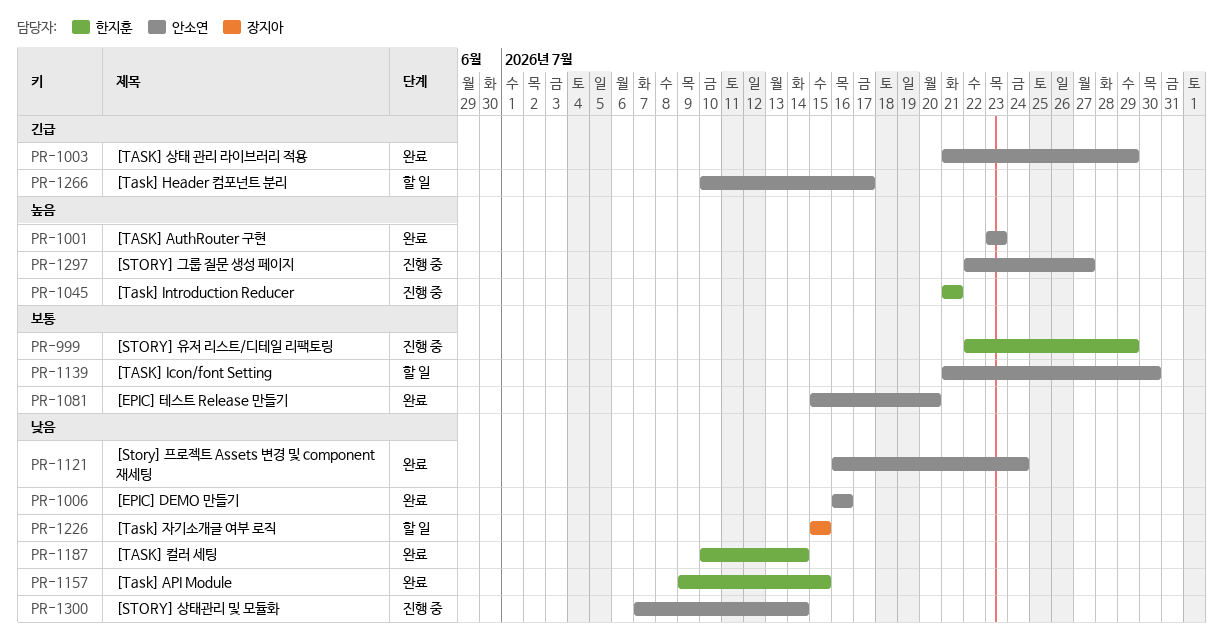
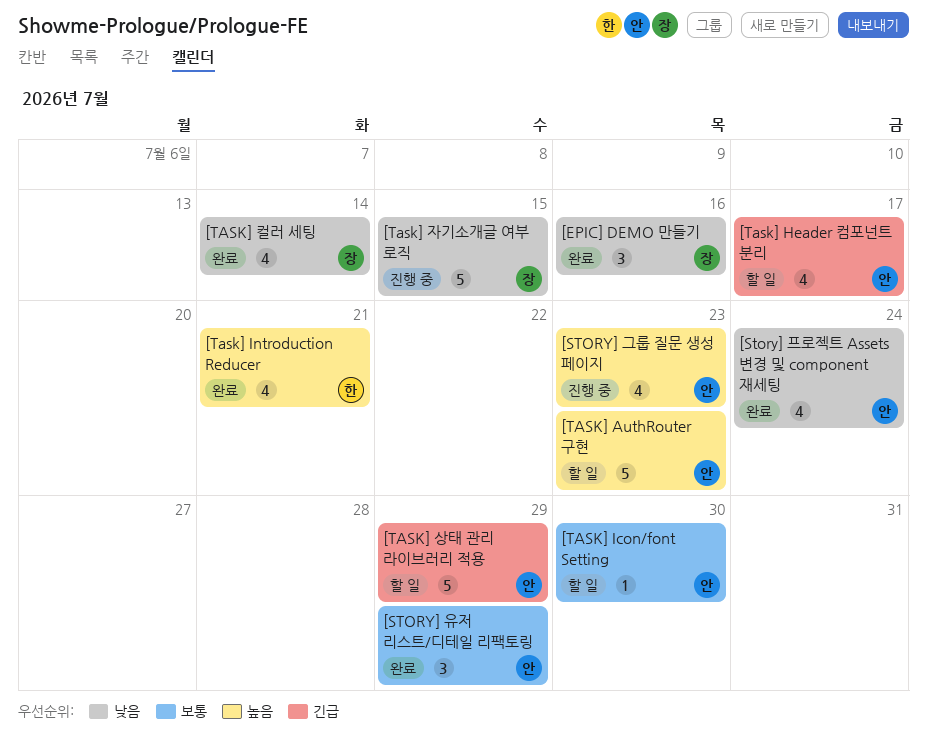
[EPIC] DEMO 만들기, owner: 안소연 -> 장지아
[EPIC] 테스트 Release 만들기: present -> none
[STORY] 그룹 질문 생성 페이지, due: Jul 27 -> Jul 23
[STORY] 상태관리 및 모듈화: present -> none
[STORY] 유저 리스트/디테일 리팩토링, status: 진행 중 -> 완료
[STORY] 유저 리스트/디테일 리팩토링, owner: 한지훈 -> 안소연
[Task] API Module: present -> none
[TASK] AuthRouter 구현, status: 완료 -> 할 일
[Task] Introduction Reducer, status: 진행 중 -> 완료
[TASK] 상태 관리 라이브러리 적용, status: 완료 -> 할 일
[Task] 자기소개글 여부 로직, status: 할 일 -> 진행 중
[TASK] 컬러 세팅, owner: 한지훈 -> 장지아

